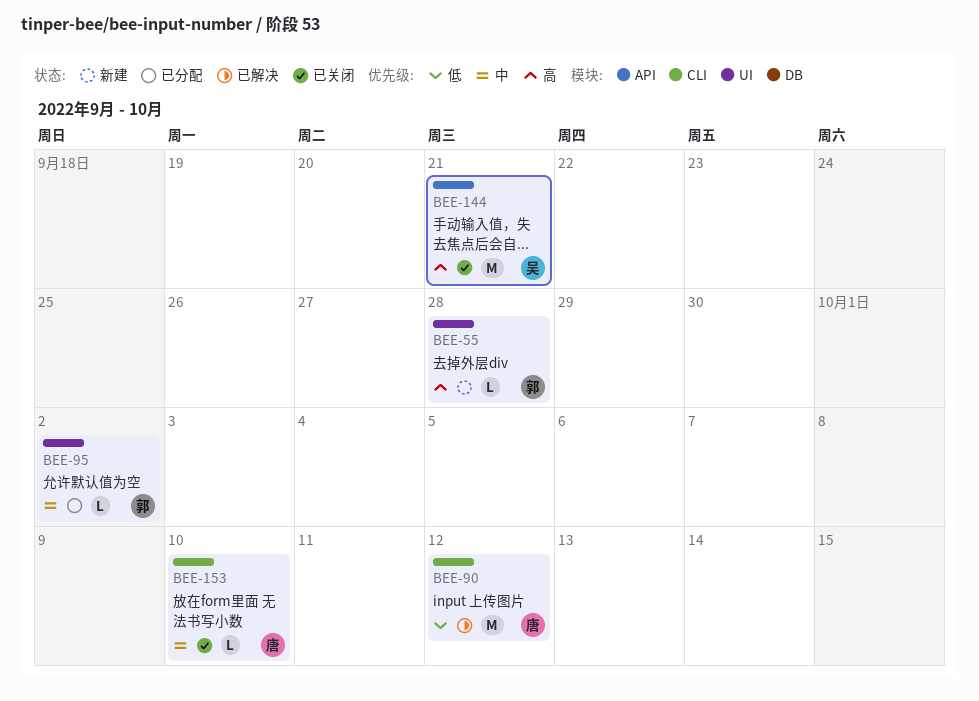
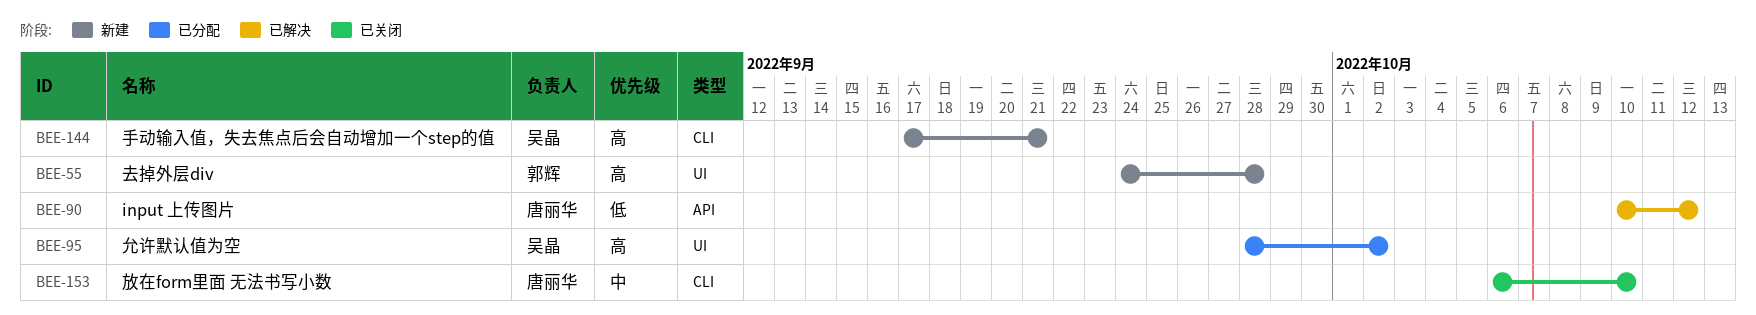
BEE-90, label: CLI -> API
BEE-95, owner: 郭辉 -> 吴晶
BEE-95, priority: 中 -> 高
BEE-144, status: 已关闭 -> 新建
BEE-144, label: API -> CLI

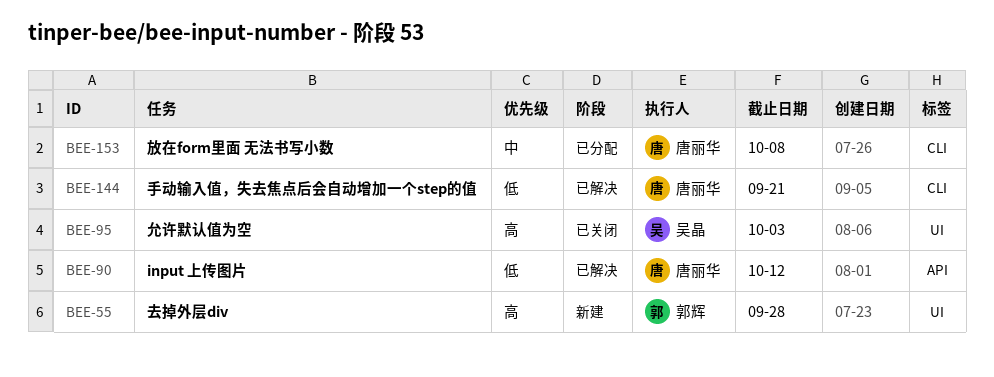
BEE-95, status: 已分配 -> 已关闭
BEE-95, due: Oct 2 -> Oct 3
BEE-144, status: 新建 -> 已解决
BEE-144, owner: 吴晶 -> 唐丽华
BEE-144, priority: 高 -> 低
BEE-153, status: 已关闭 -> 已分配
BEE-153, due: Oct 10 -> Oct 8

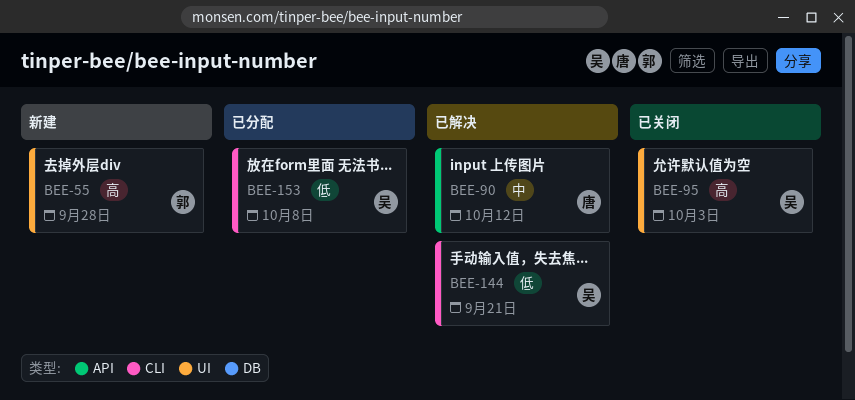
BEE-90, priority: 低 -> 中
BEE-144, owner: 唐丽华 -> 吴晶
BEE-153, owner: 唐丽华 -> 吴晶
BEE-153, priority: 中 -> 低

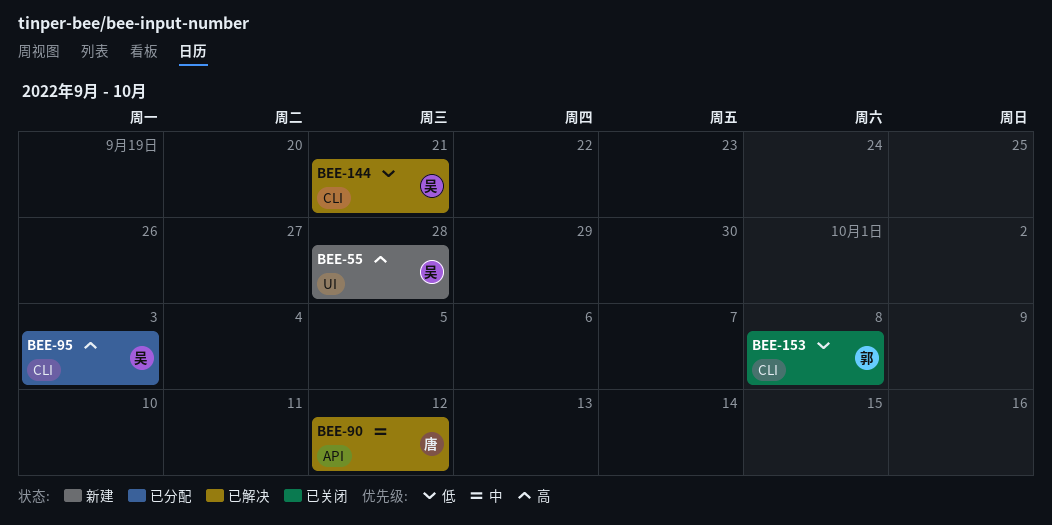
BEE-55, owner: 郭 -> 吴
BEE-95, status: 已关闭 -> 已分配
BEE-95, label: UI -> CLI
BEE-153, status: 已分配 -> 已关闭
BEE-153, owner: 吴 -> 郭

